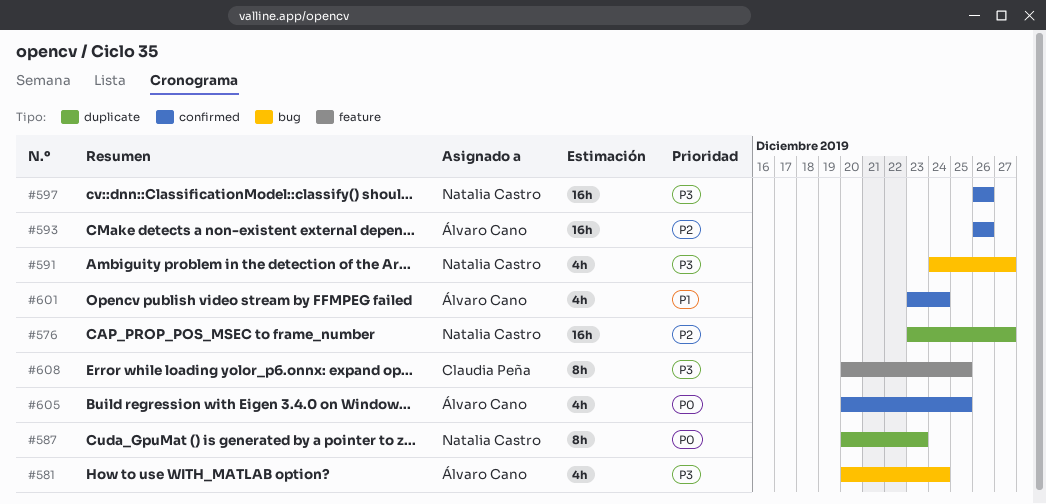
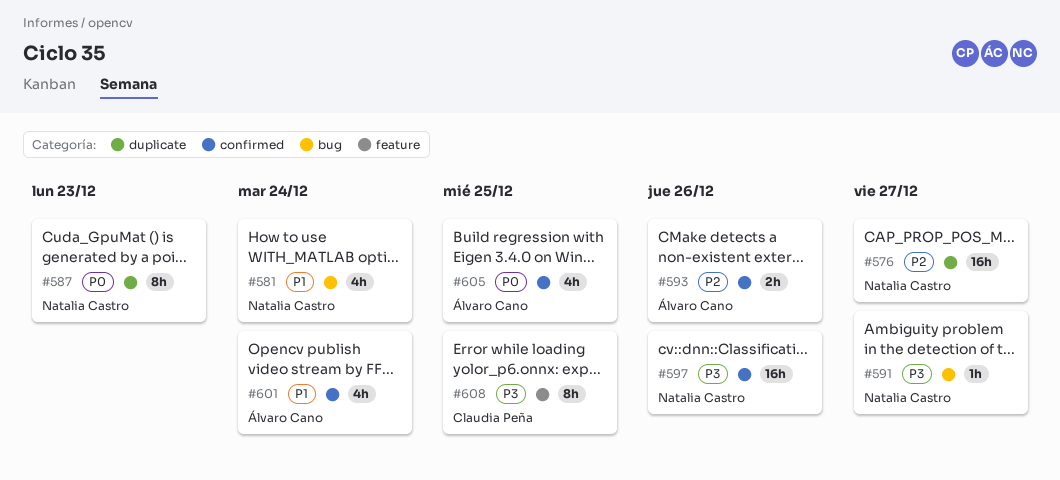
#581, owner: Álvaro Cano -> Natalia Castro
#581, priority: P3 -> P1
#591, estimate: 4h -> 1h
#593, estimate: 16h -> 2h

